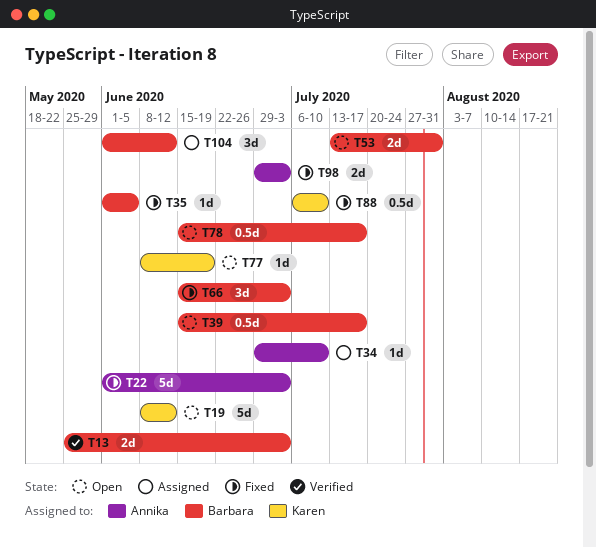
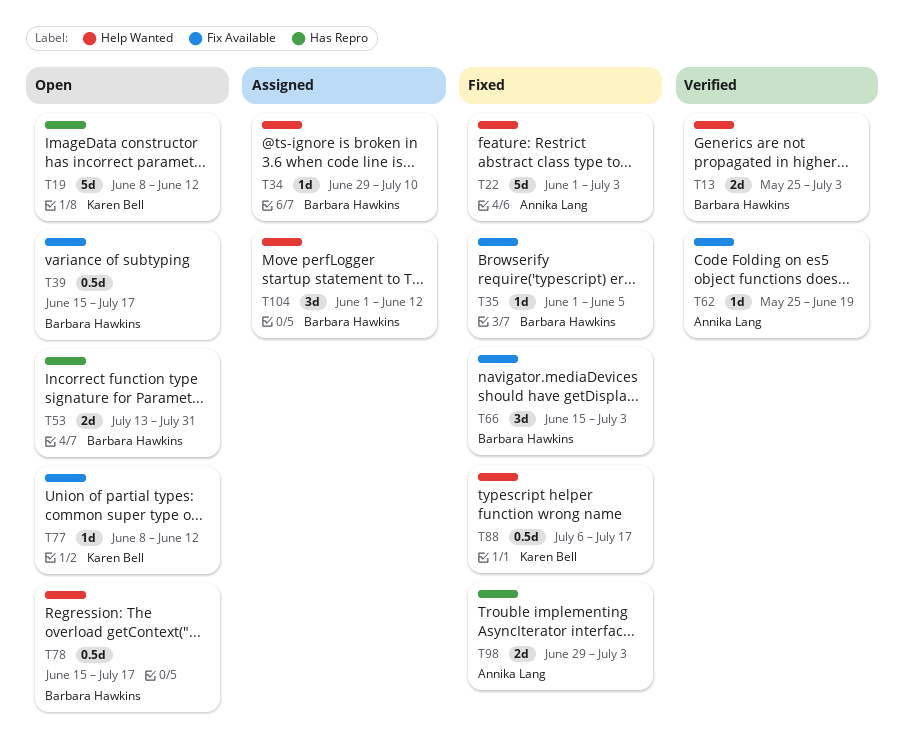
T34, owner: Annika Lang -> Barbara Hawkins
T62: none -> present
T77, due: Jun 19 -> Jun 12
T88, due: Jul 10 -> Jul 17

